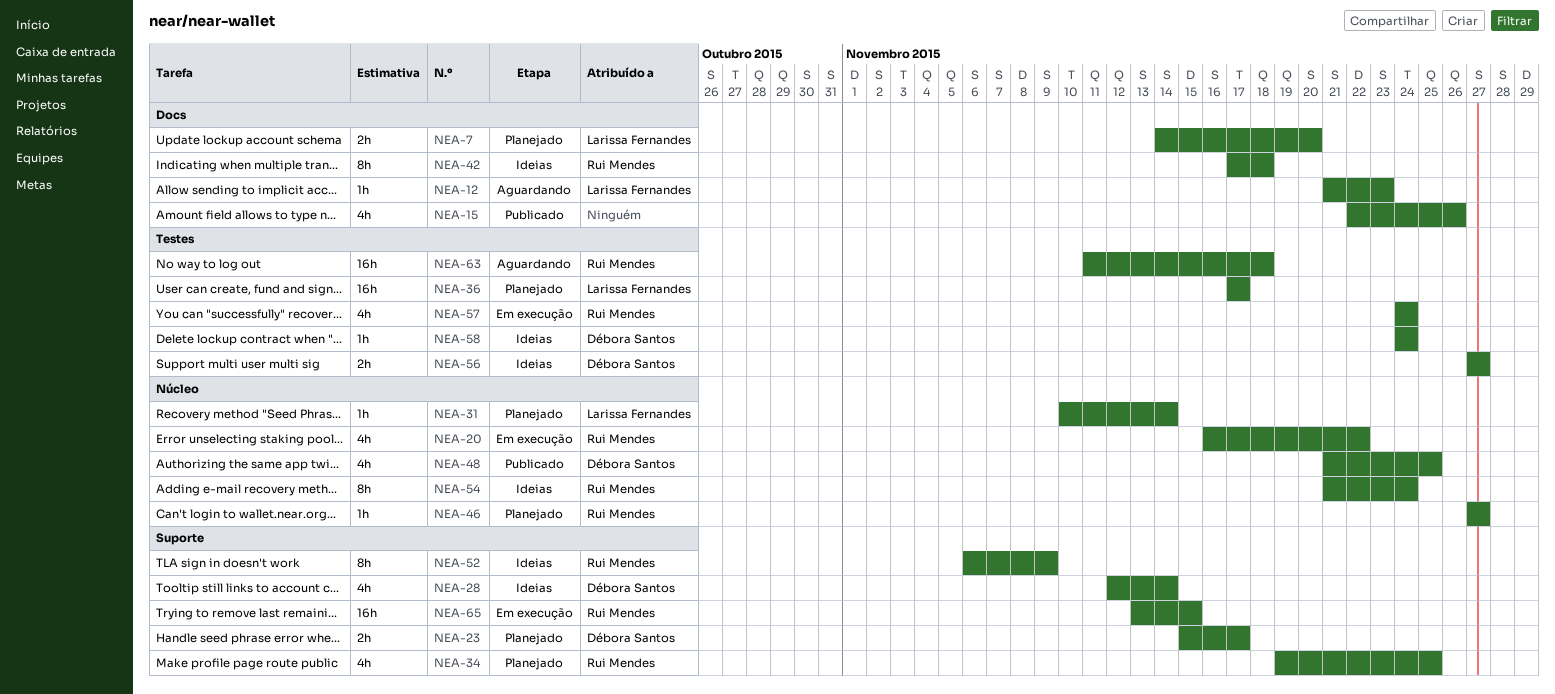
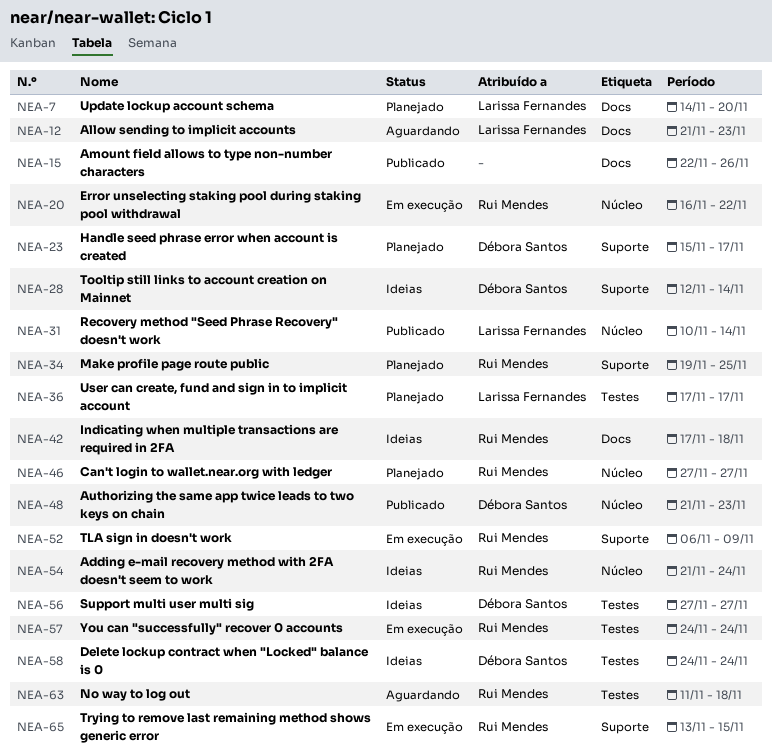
NEA-31, status: Planejado -> Publicado
NEA-48, due: Nov 25 -> Nov 23
NEA-52, status: Ideias -> Em execução

